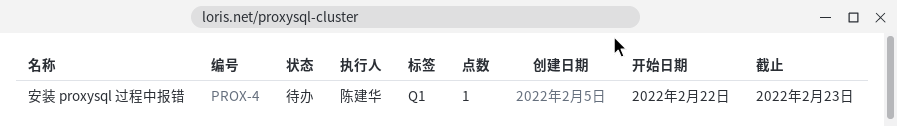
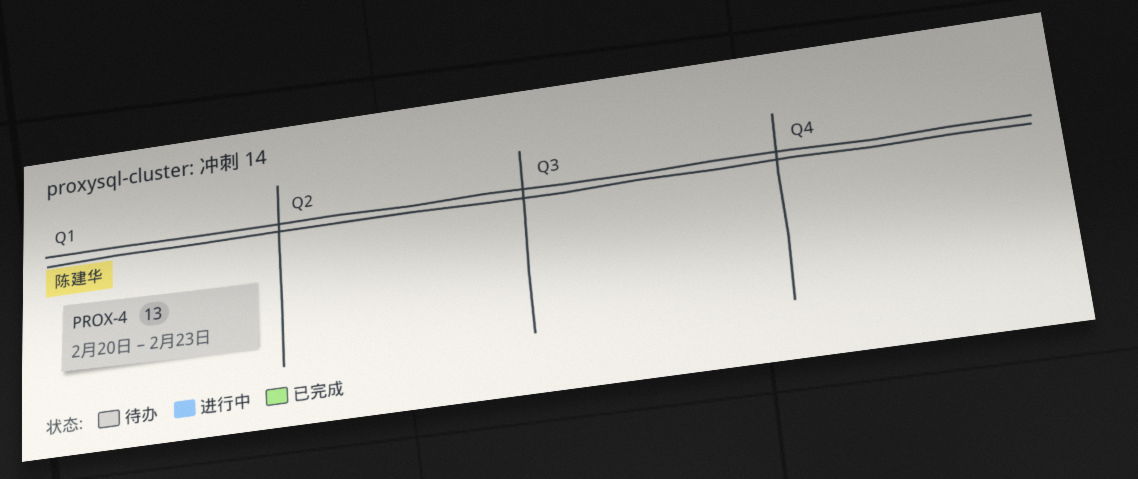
PROX-4, estimate: 1 -> 13
PROX-4, start: Feb 22 -> Feb 20

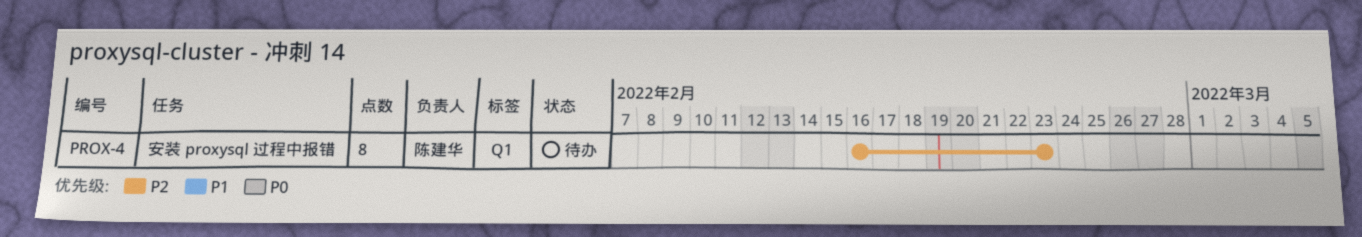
PROX-4, estimate: 13 -> 8
PROX-4, start: Feb 20 -> Feb 16

